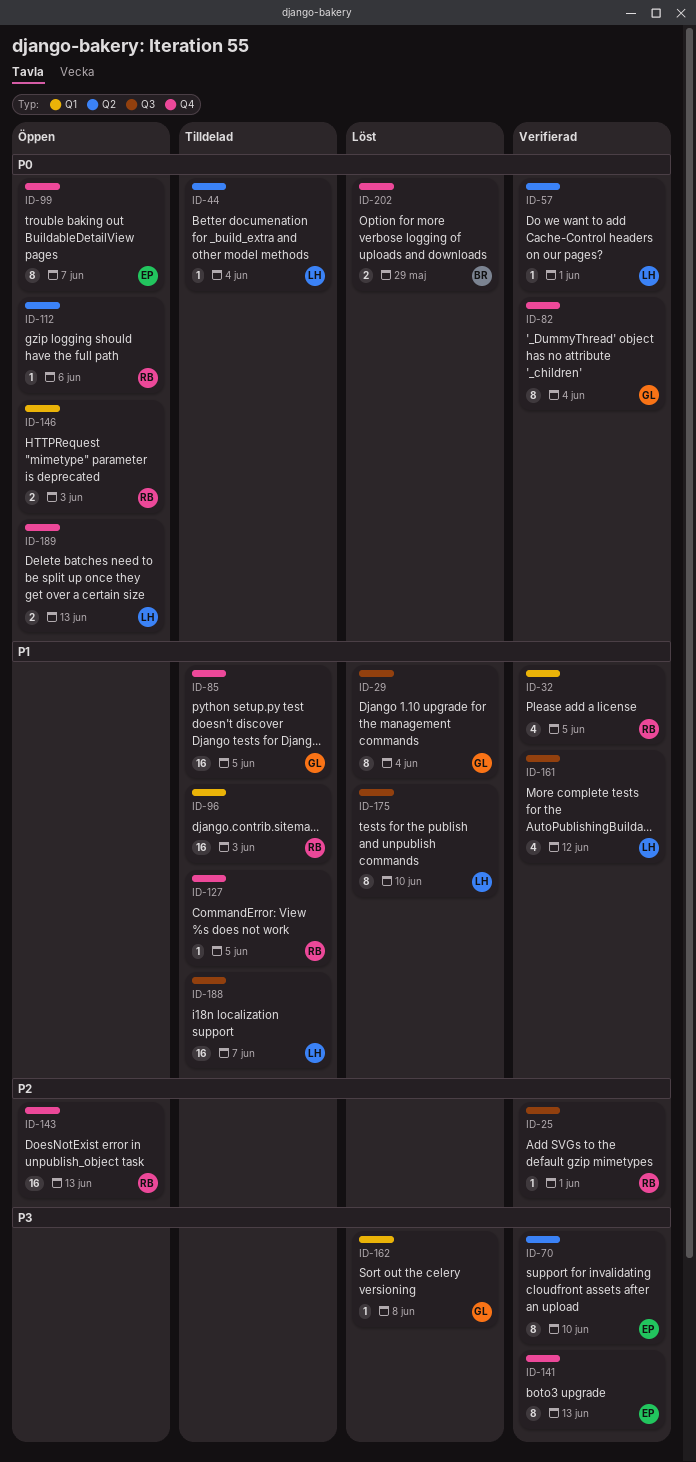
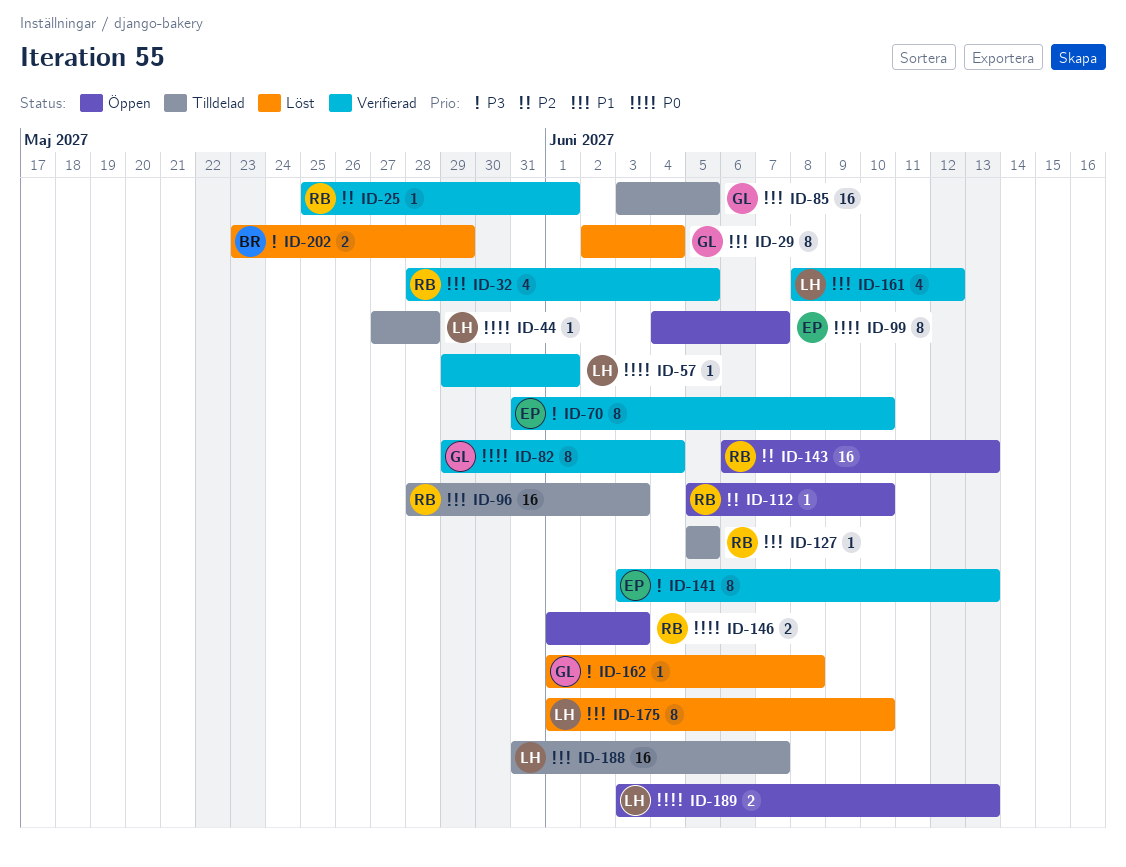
ID-44, due: Jun 4 -> May 28
ID-112, priority: P0 -> P2
ID-112, due: Jun 6 -> Jun 10
ID-202, priority: P0 -> P3

